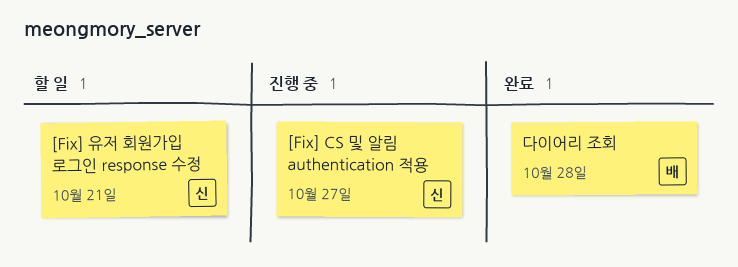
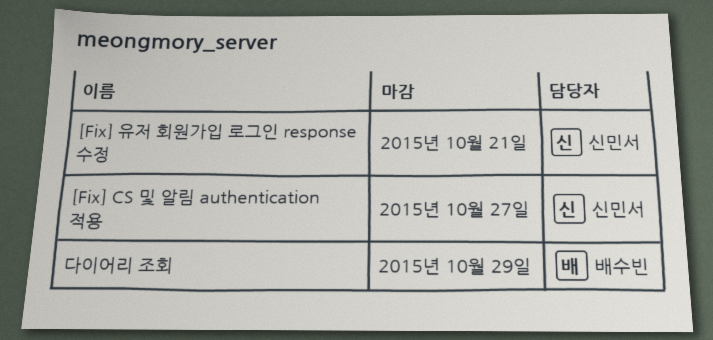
다이어리 조회, due: Oct 28 -> Oct 29

